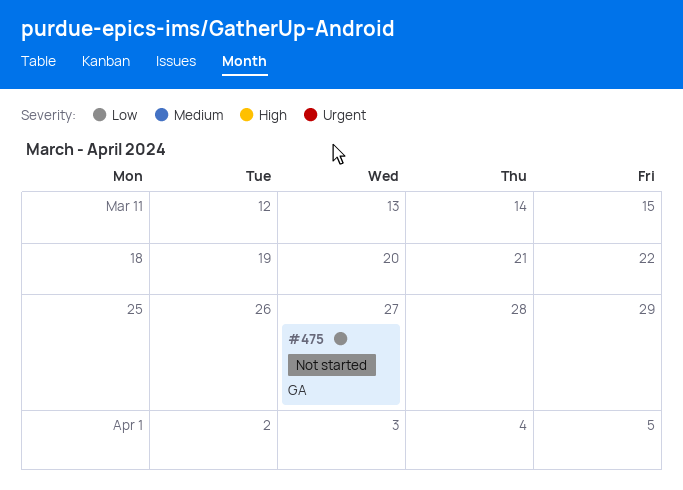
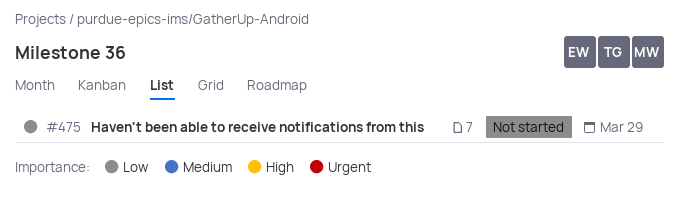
#475, due: Mar 27 -> Mar 29

